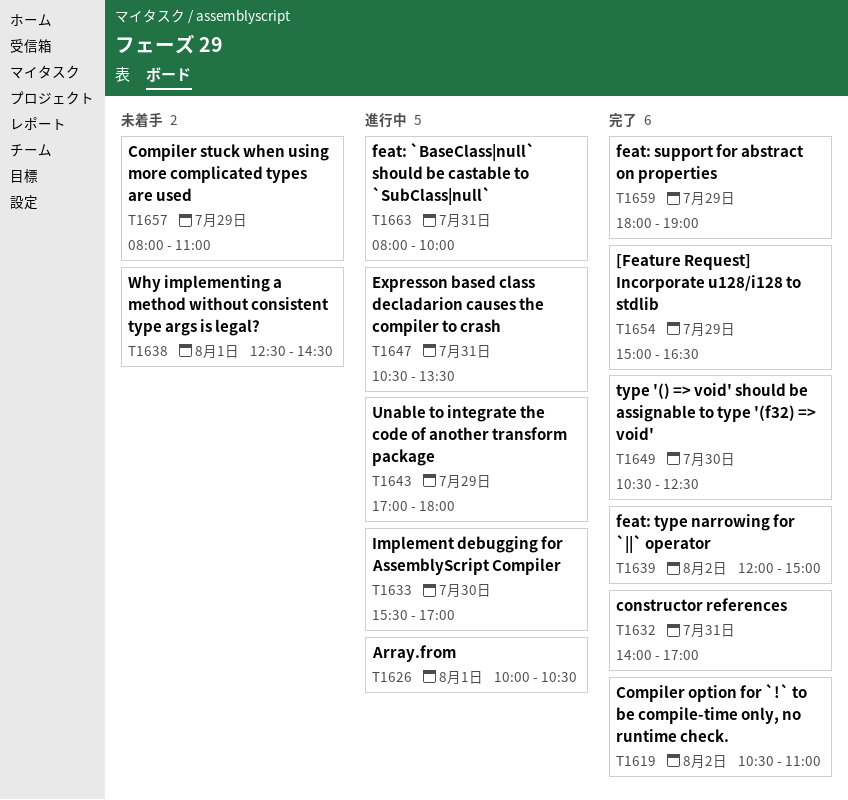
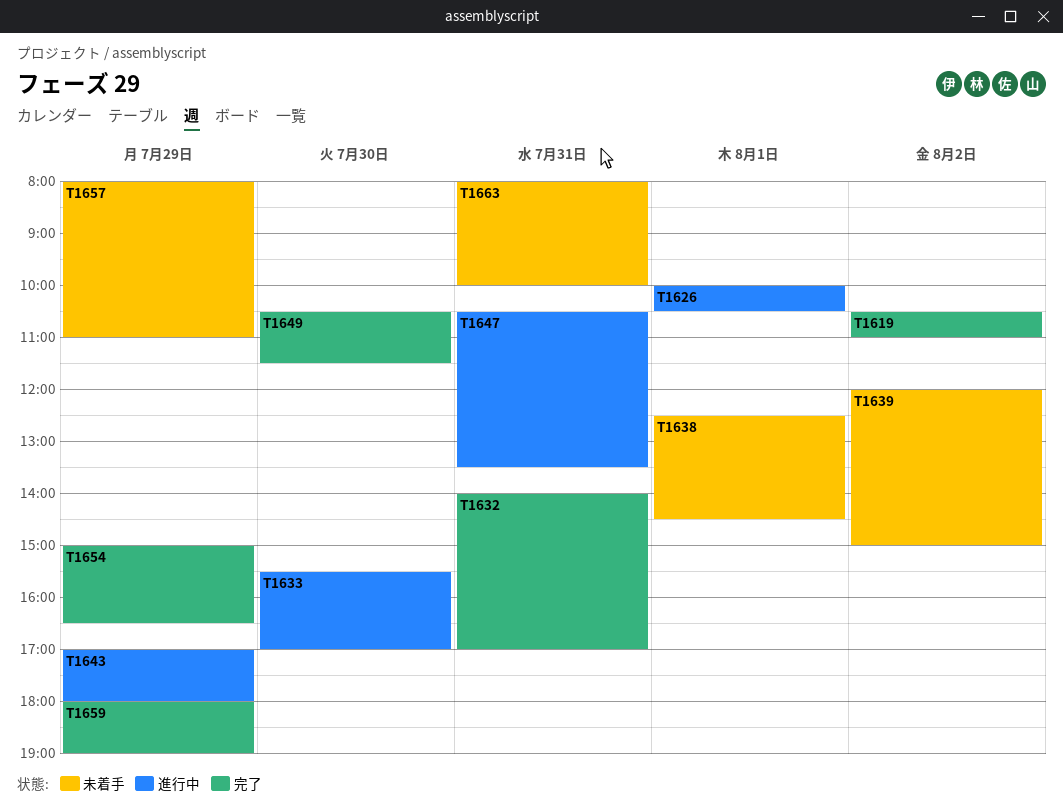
T1639, status: 完了 -> 未着手
T1649, ends: 12:30 -> 11:30
T1663, status: 進行中 -> 未着手

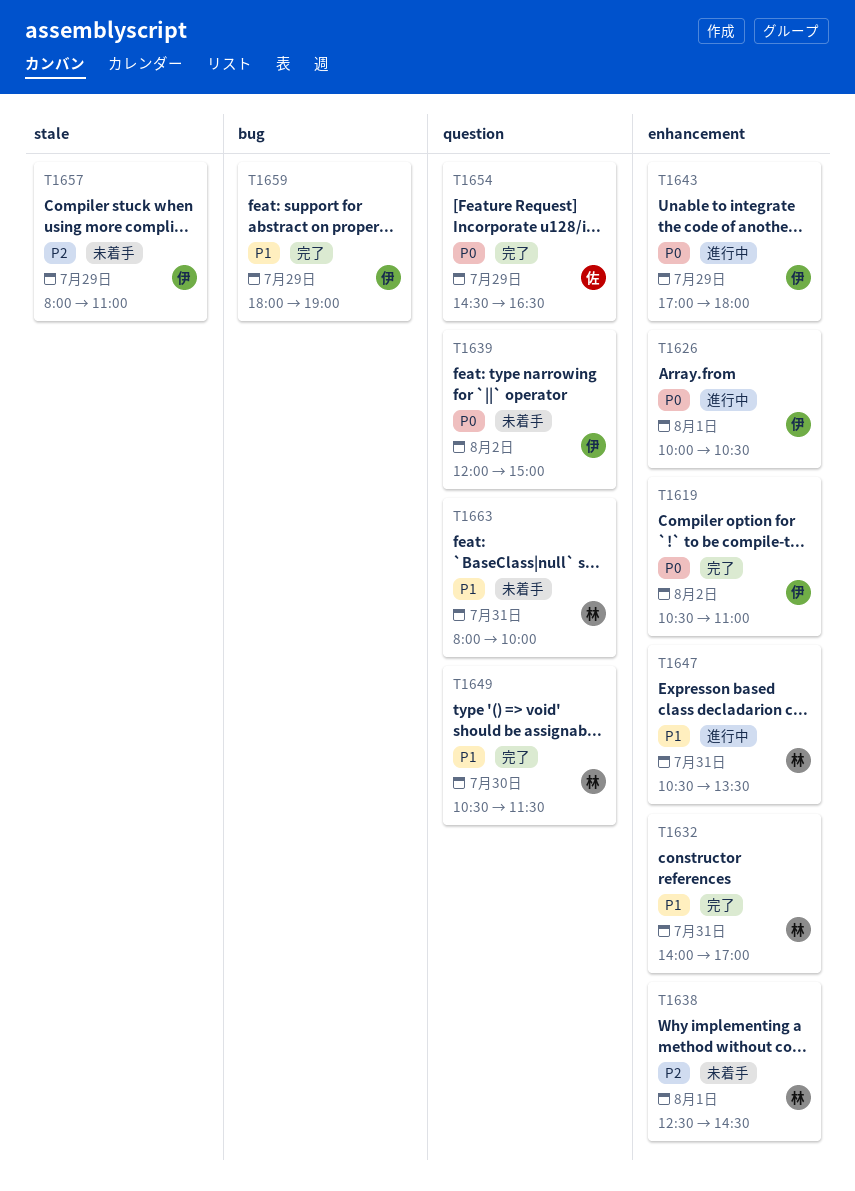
T1633: present -> none
T1654, begins: 15:00 -> 14:30

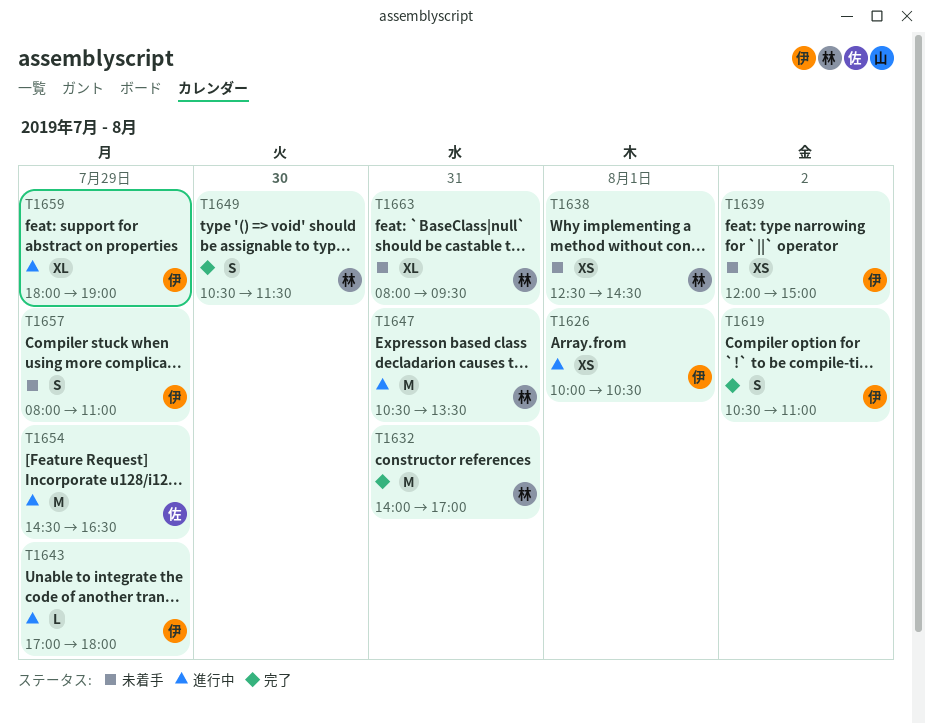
T1654, status: 完了 -> 進行中
T1659, status: 完了 -> 進行中
T1663, ends: 10:00 -> 09:30

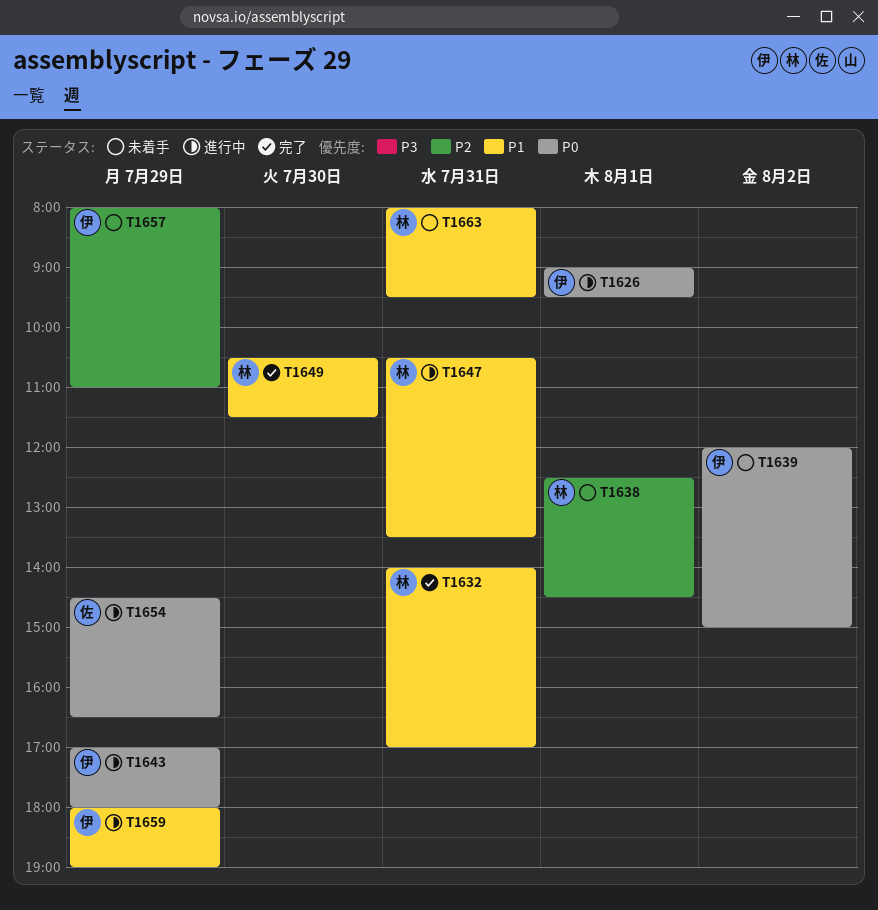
T1619: present -> none
T1626, begins: 10:00 -> 09:00
T1626, ends: 10:30 -> 09:30

